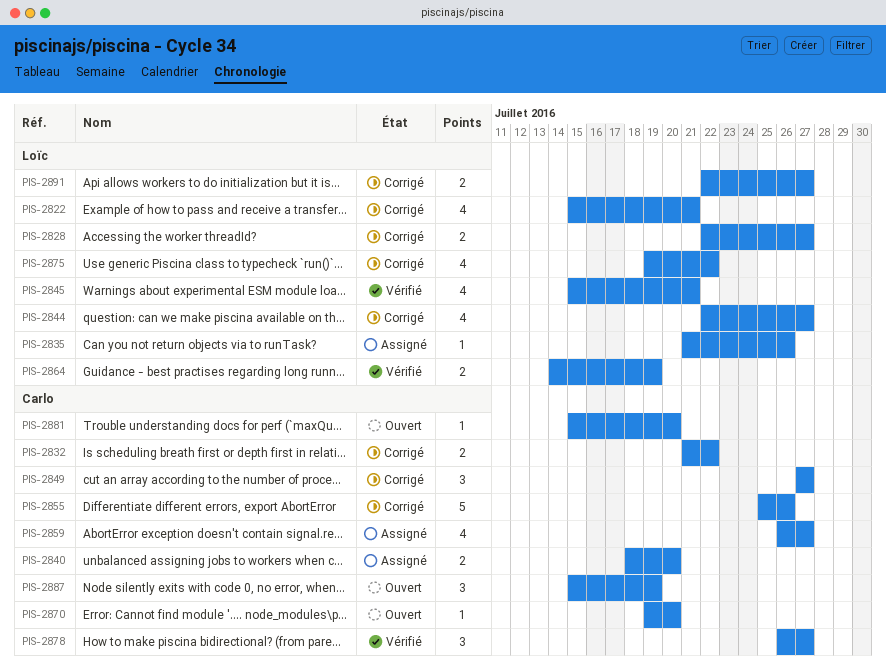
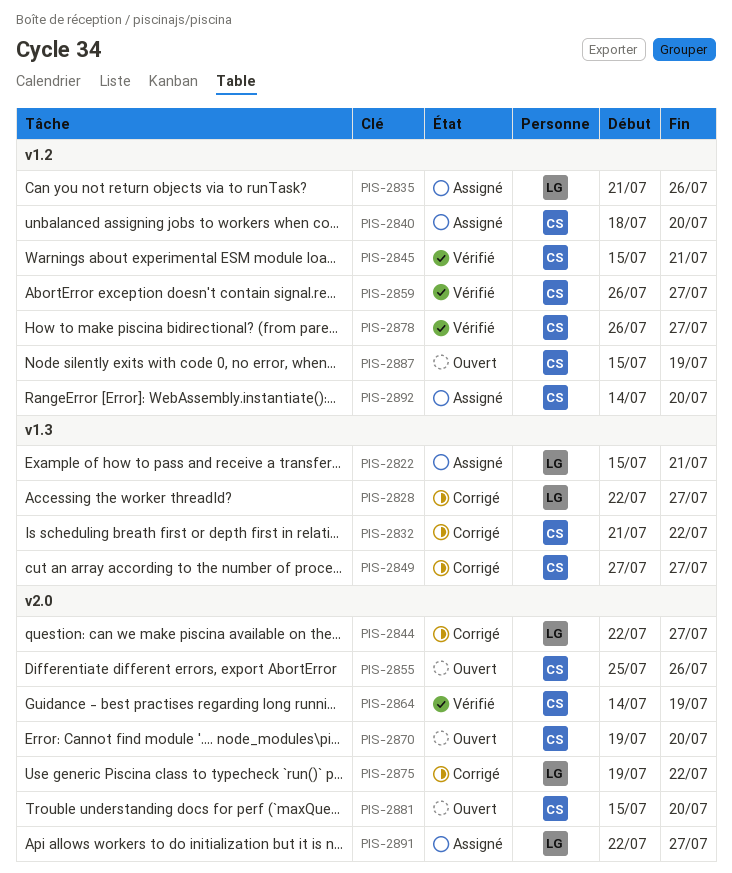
PIS-2822, status: Corrigé -> Assigné
PIS-2845, owner: Loïc -> Carlo
PIS-2855, status: Corrigé -> Ouvert
PIS-2859, status: Assigné -> Vérifié
PIS-2864, owner: Loïc -> Carlo
PIS-2891, status: Corrigé -> Assigné
PIS-2892: none -> present

